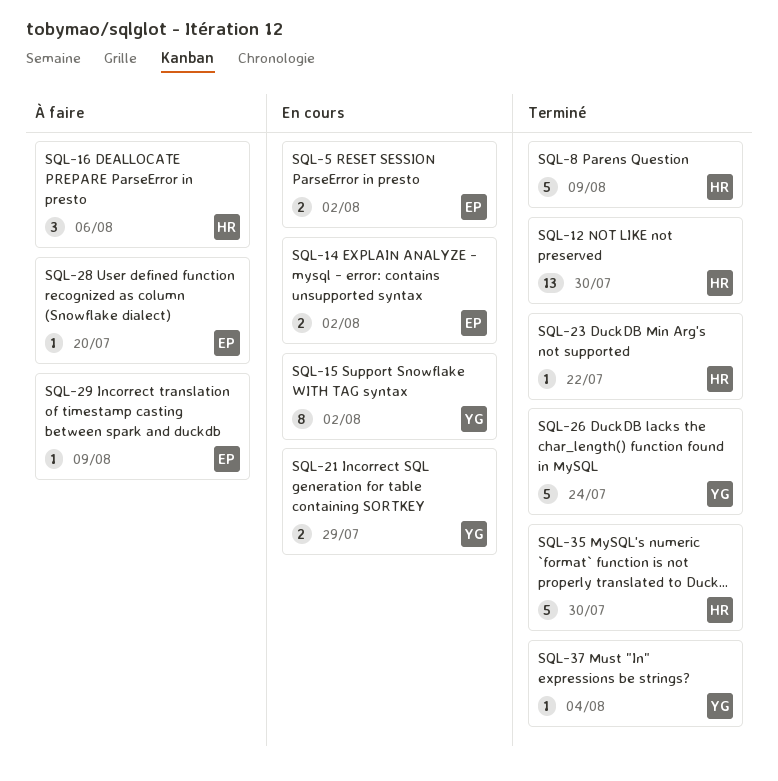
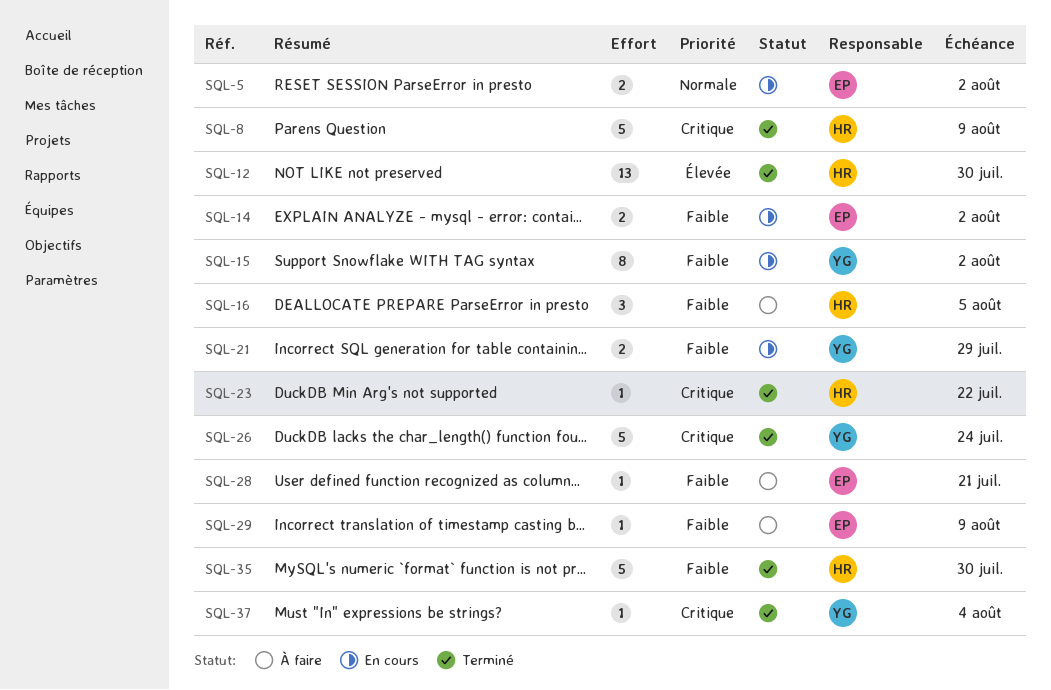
SQL-16, due: Aug 6 -> Aug 5
SQL-28, due: Jul 20 -> Jul 21

